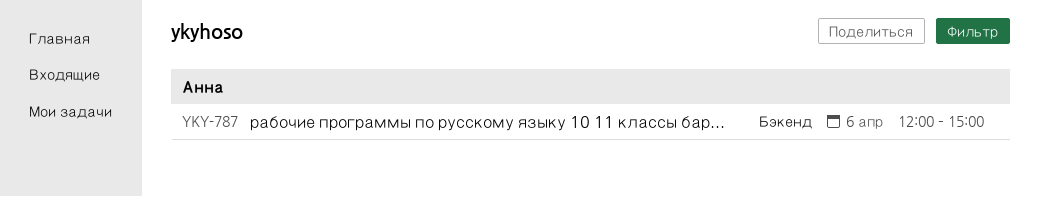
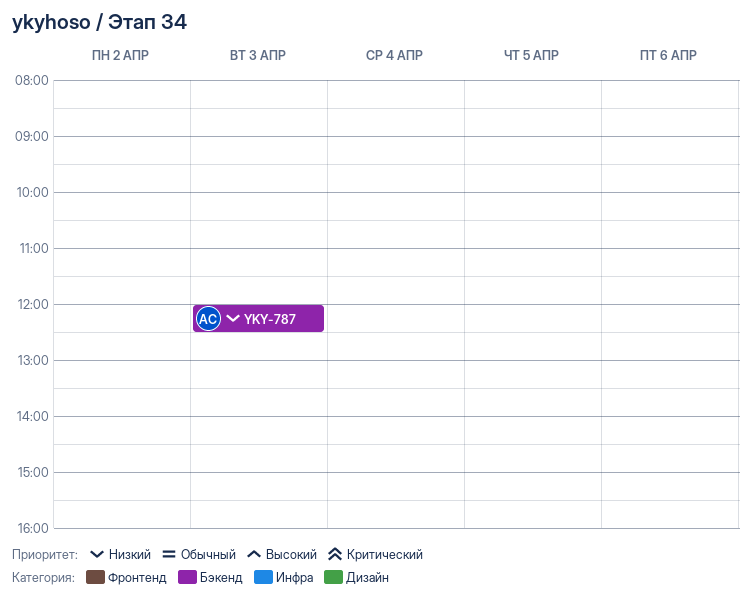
YKY-787, day: Apr 6 -> Apr 3
YKY-787, ends: 15:00 -> 12:30

